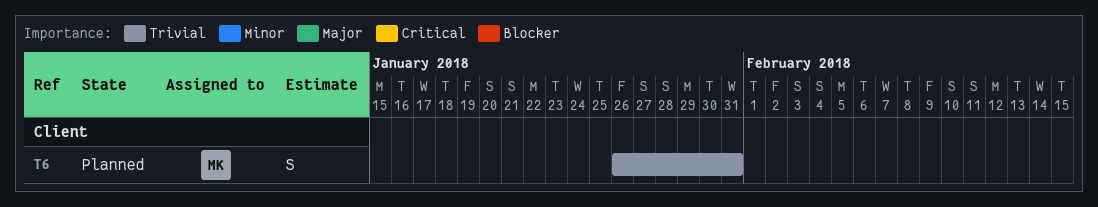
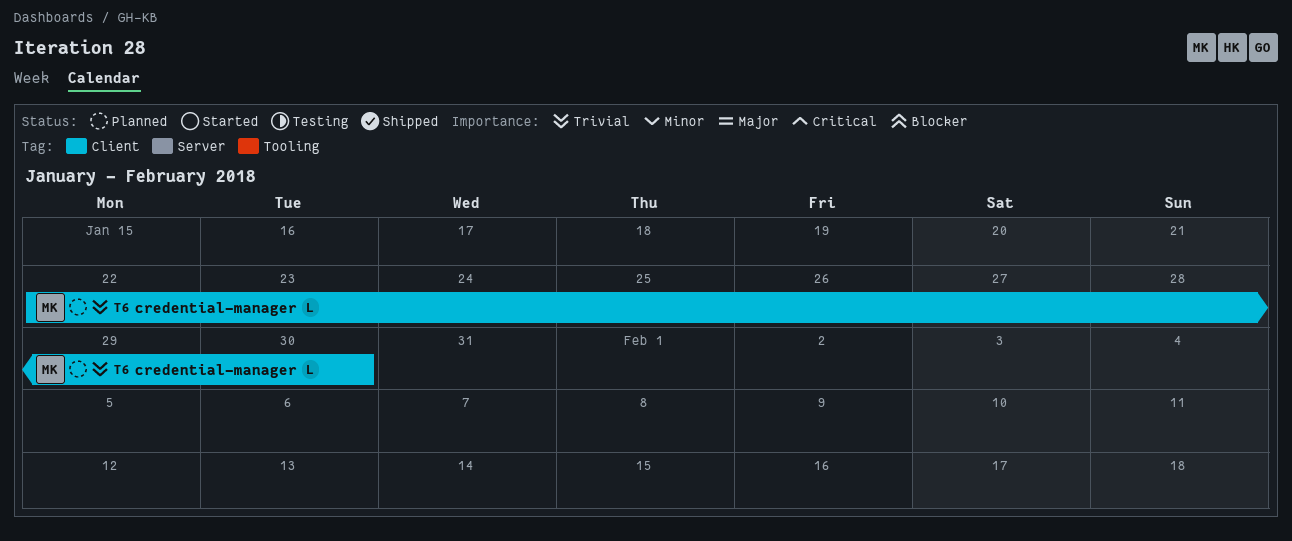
T6, estimate: S -> L
T6, start: Jan 26 -> Jan 22
T6, due: Jan 31 -> Jan 30

